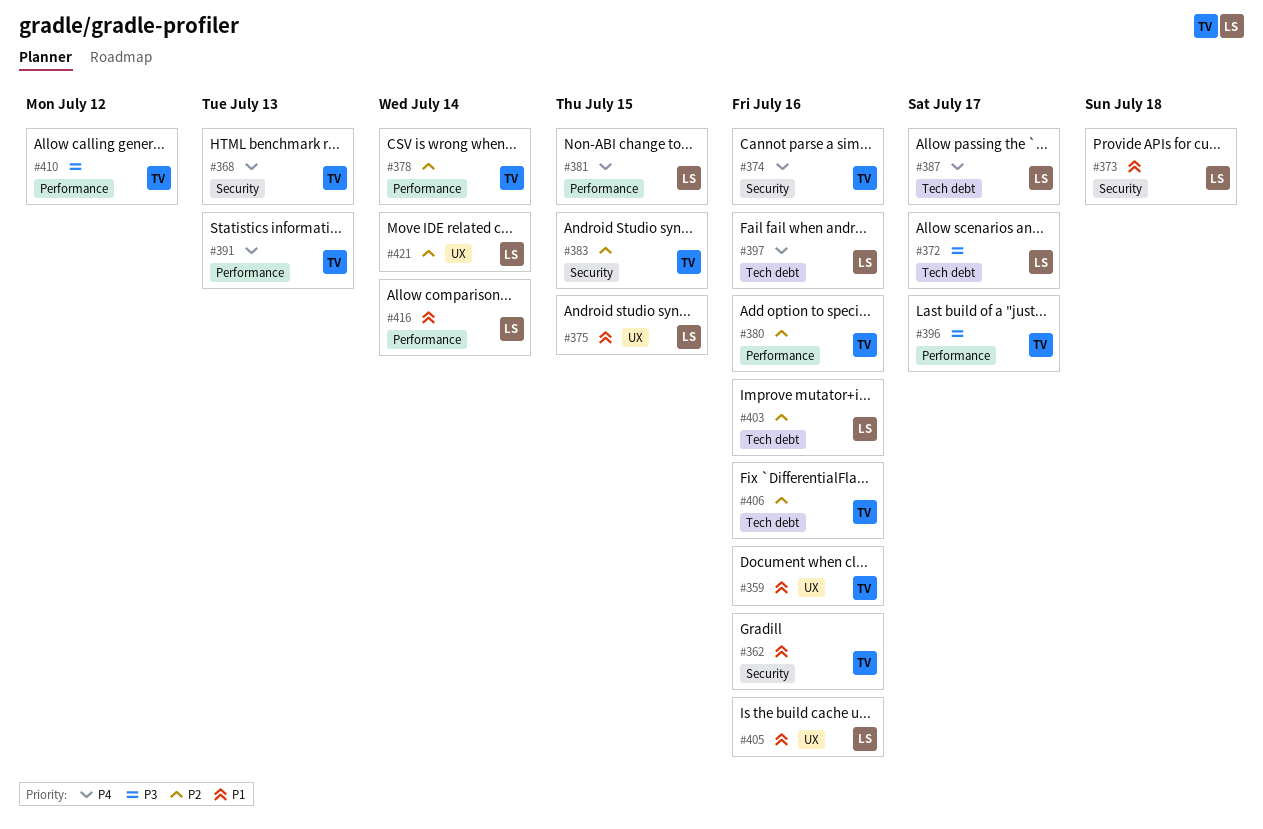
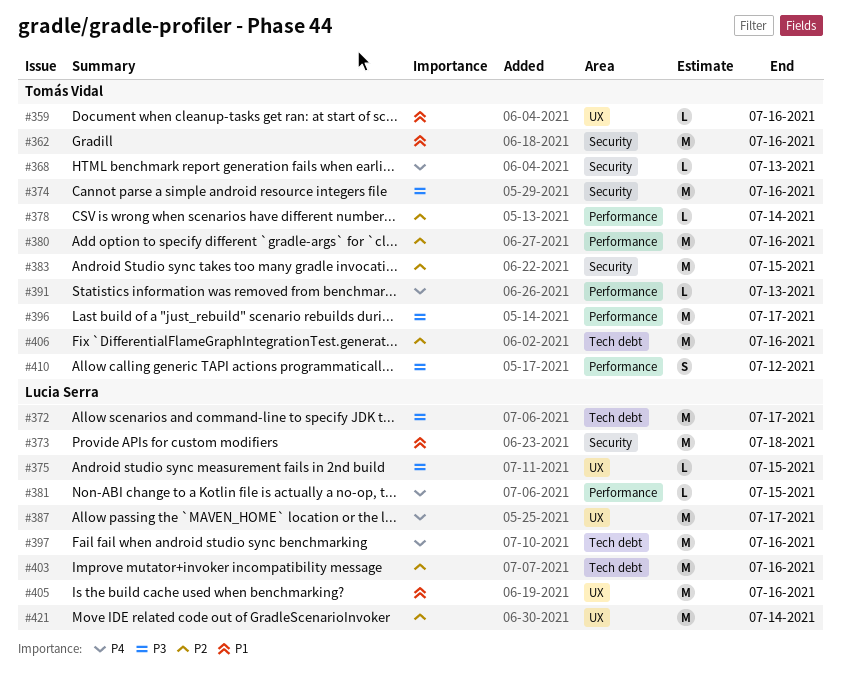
#374, priority: P4 -> P3
#375, priority: P1 -> P3
#387, label: Tech debt -> UX
#416: present -> none

